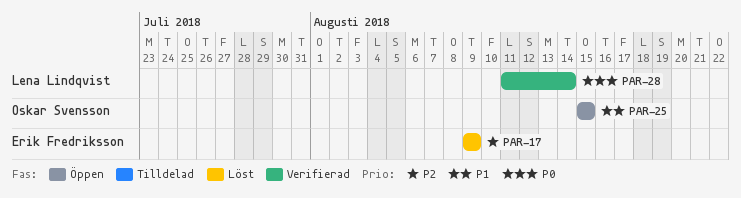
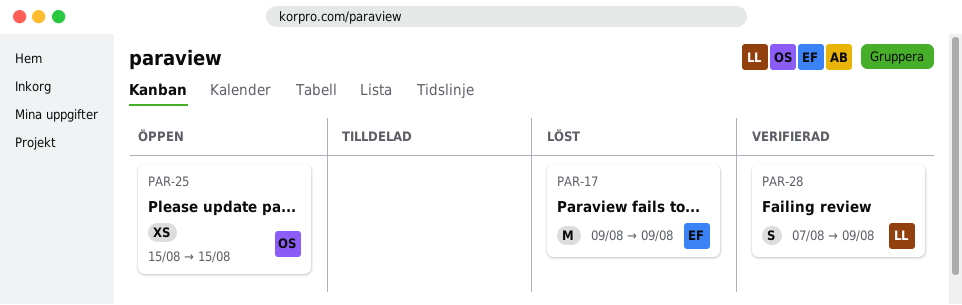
PAR-28, start: Aug 11 -> Aug 7
PAR-28, due: Aug 14 -> Aug 9

